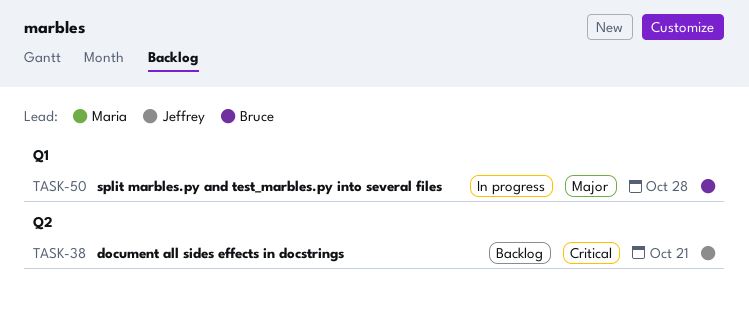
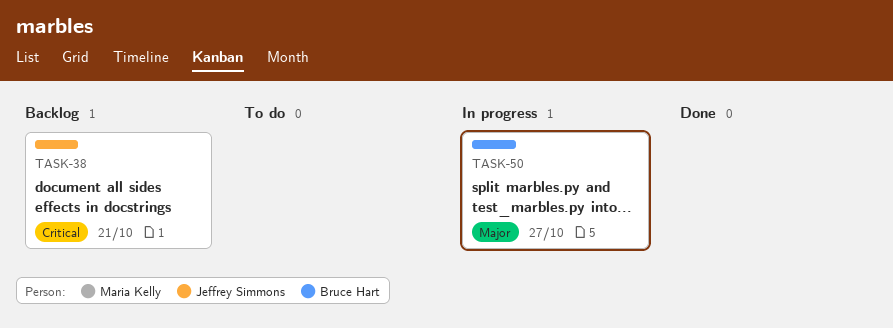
TASK-50, due: Oct 28 -> Oct 27

